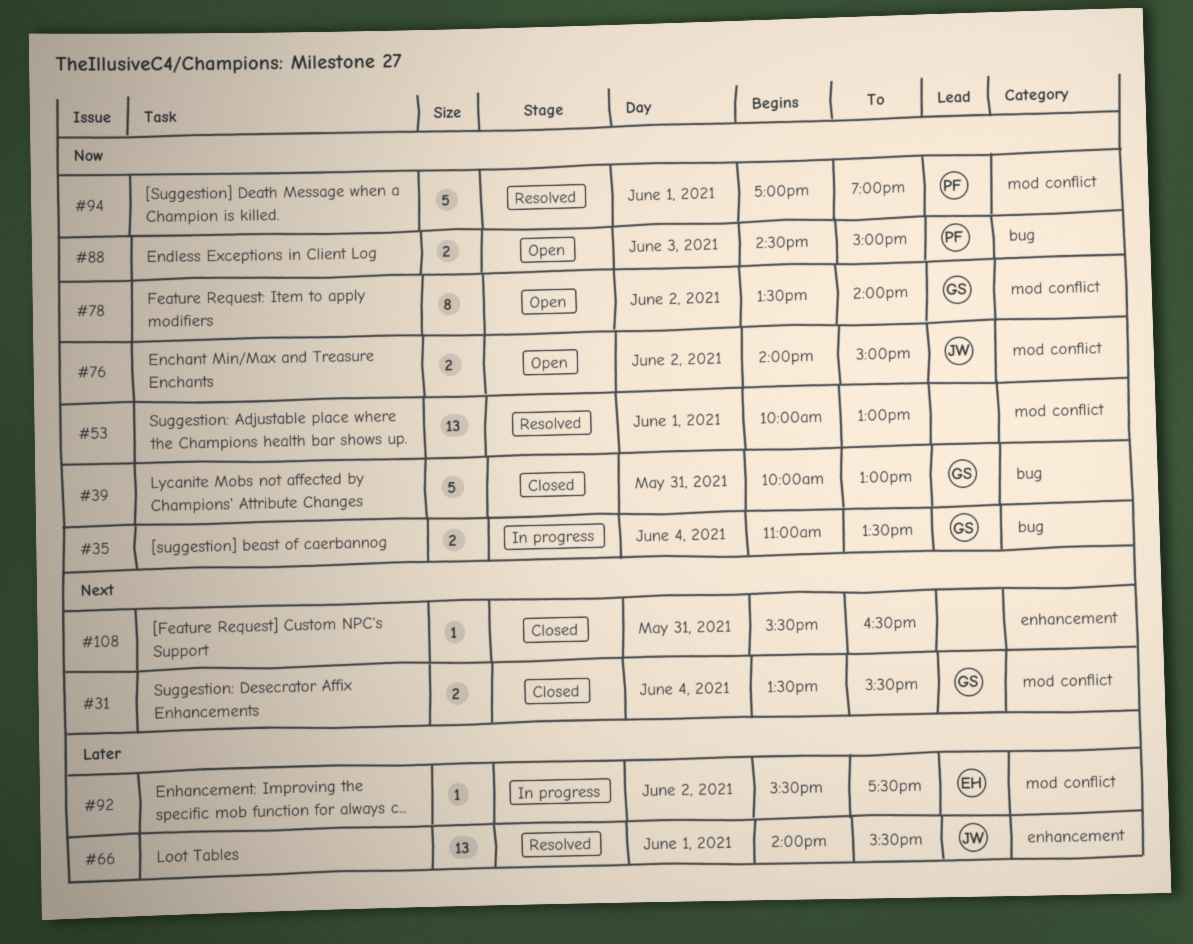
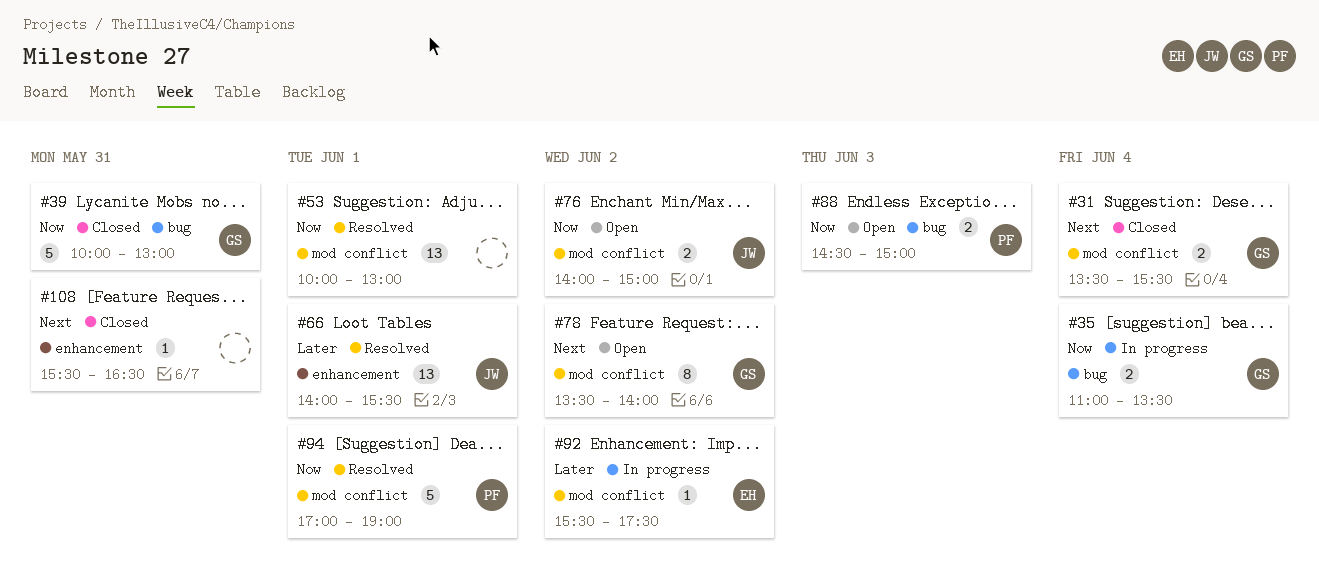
#78, priority: Now -> Next

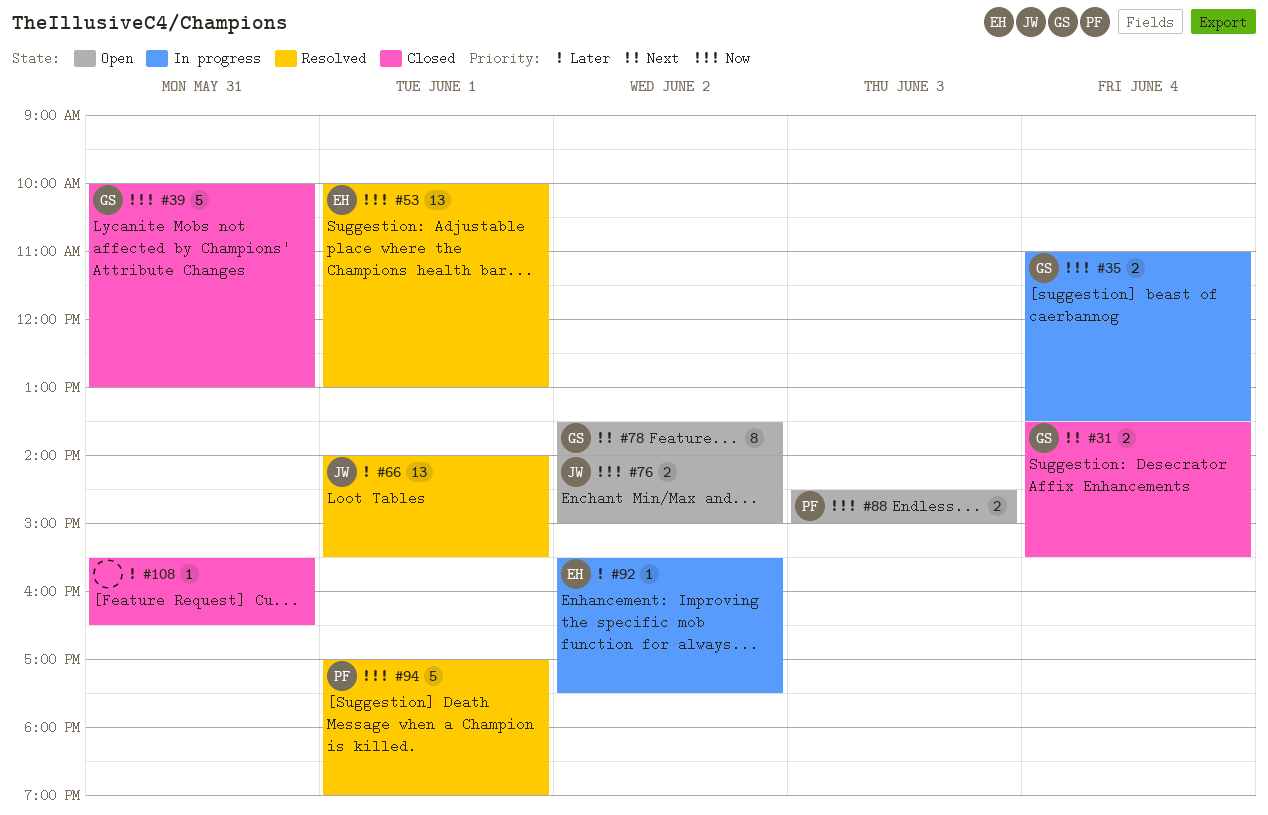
#53, owner: none -> EH
#108, priority: Next -> Later

